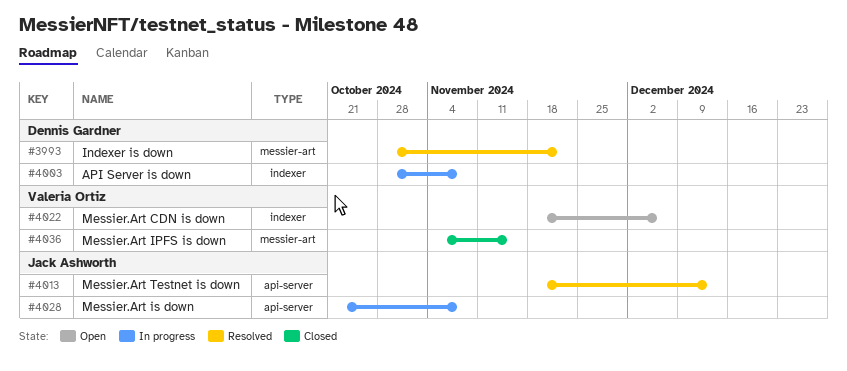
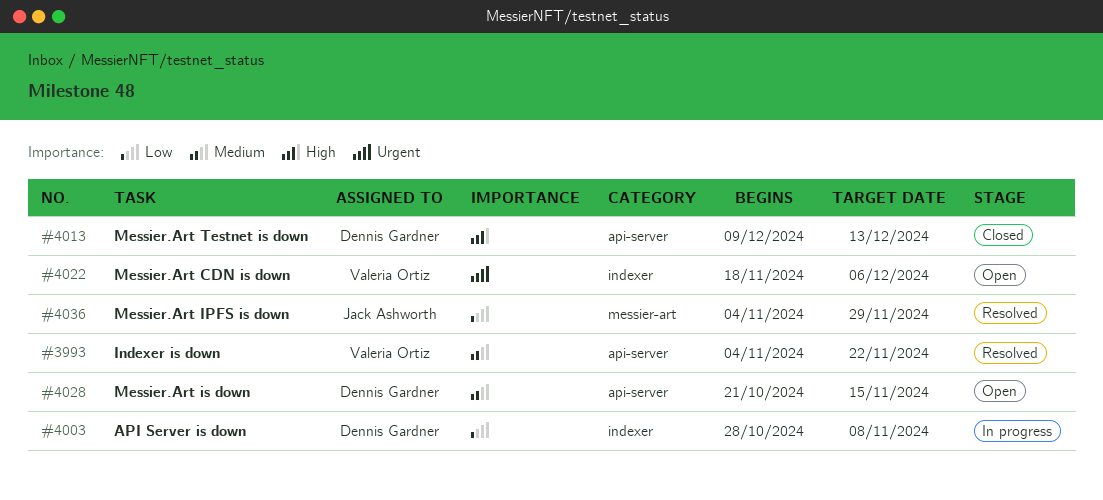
#3993, owner: Dennis Gardner -> Valeria Ortiz
#3993, label: messier-art -> api-server
#3993, start: Oct 28 -> Nov 4
#4013, status: Resolved -> Closed
#4013, owner: Jack Ashworth -> Dennis Gardner
#4013, start: Nov 18 -> Dec 9
#4028, status: In progress -> Open
#4028, owner: Jack Ashworth -> Dennis Gardner
#4028, due: Nov 8 -> Nov 15
#4036, status: Closed -> Resolved
#4036, owner: Valeria Ortiz -> Jack Ashworth
#4036, due: Nov 15 -> Nov 29

